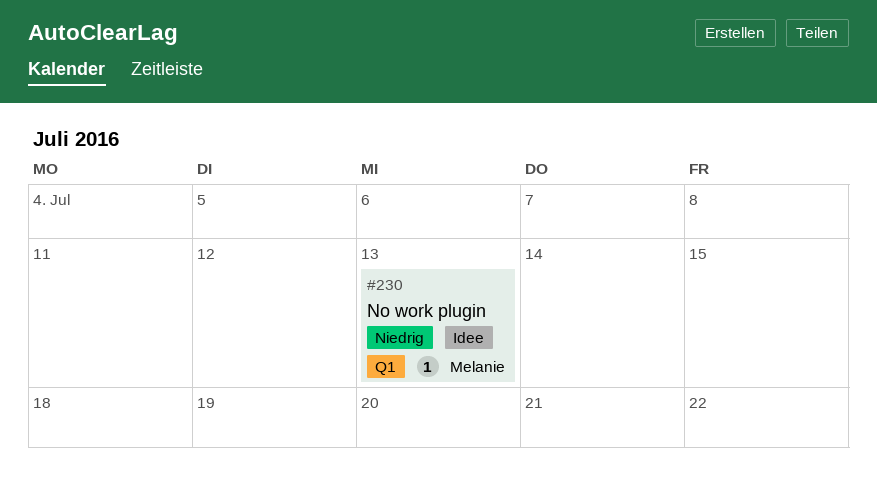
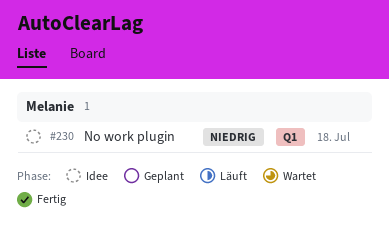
#230, due: Jul 13 -> Jul 18

